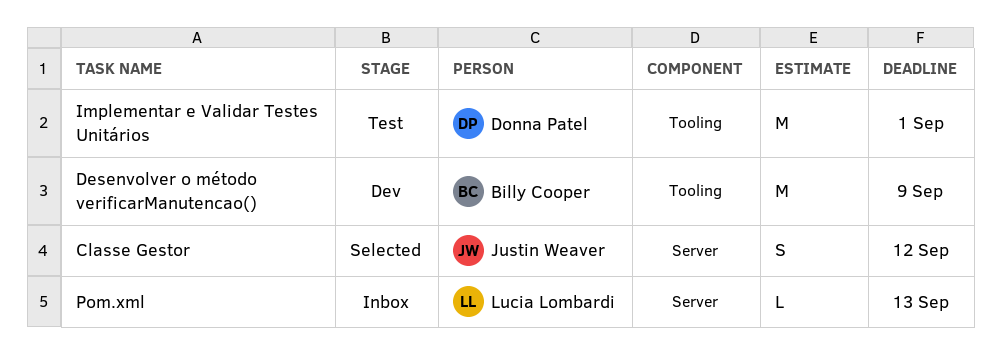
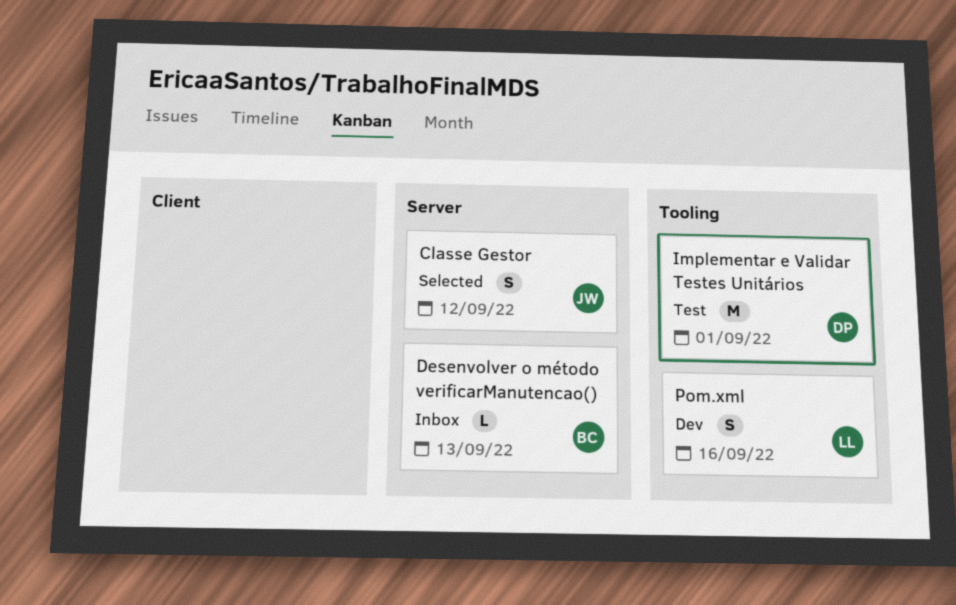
Desenvolver o método verificarManutencao(), status: Dev -> Inbox
Desenvolver o método verificarManutencao(), label: Tooling -> Server
Desenvolver o método verificarManutencao(), estimate: M -> L
Desenvolver o método verificarManutencao(), due: Sep 9 -> Sep 13
Pom.xml, status: Inbox -> Dev
Pom.xml, label: Server -> Tooling
Pom.xml, estimate: L -> S
Pom.xml, due: Sep 13 -> Sep 16

